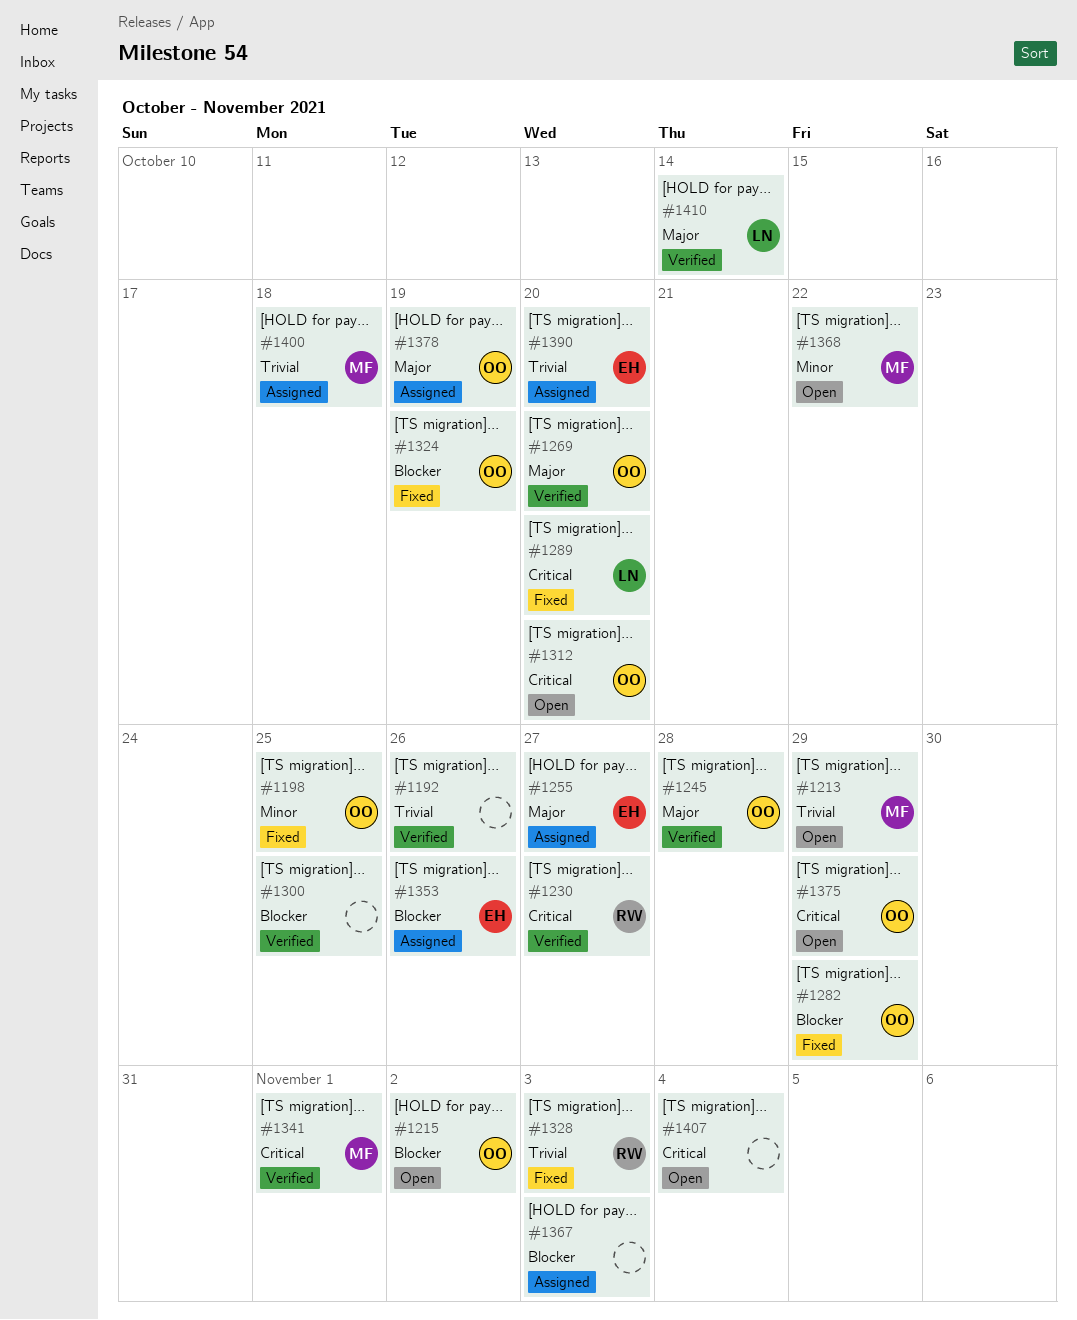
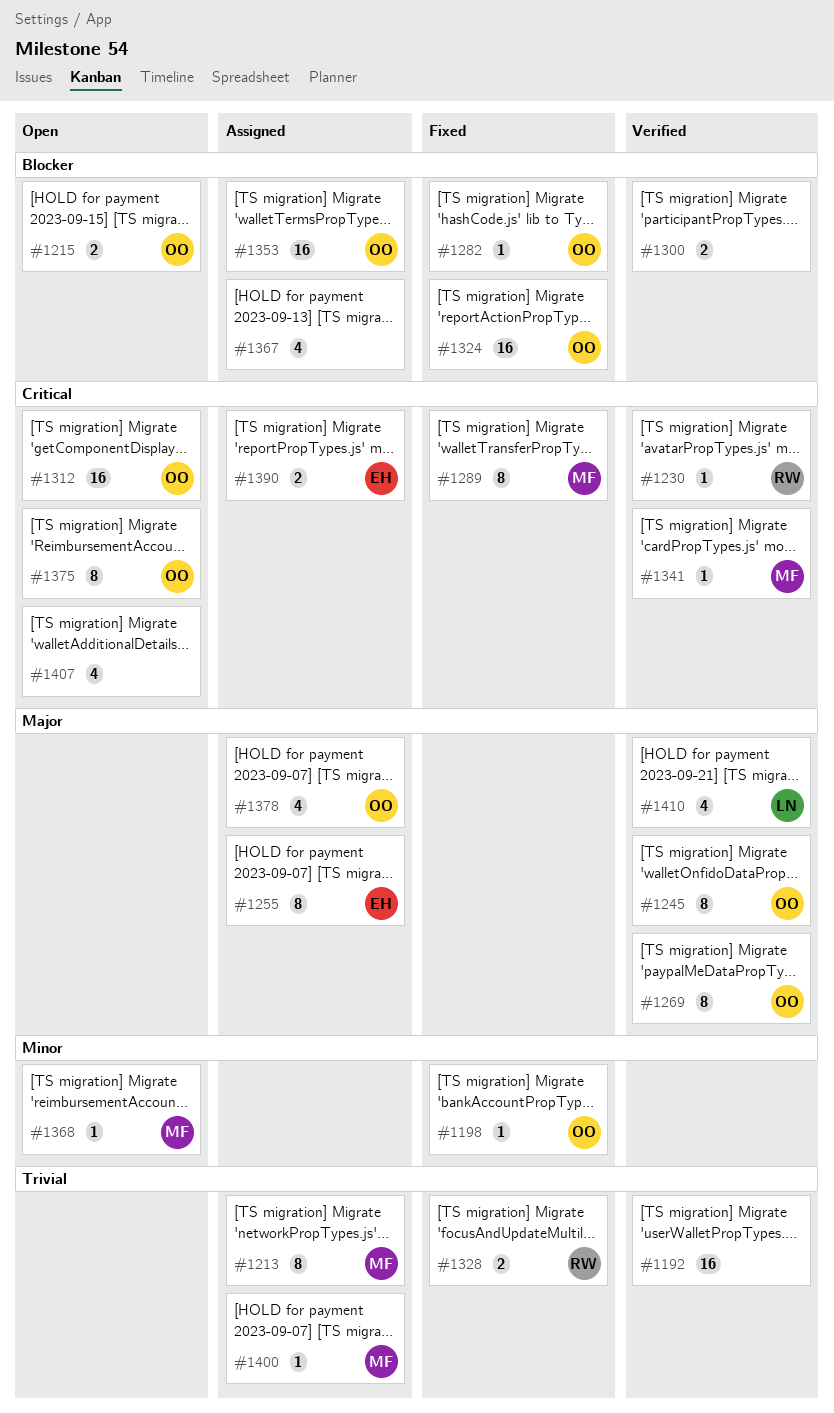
#1213, status: Open -> Assigned
#1289, owner: LN -> MF
#1353, owner: EH -> OO
#1390, priority: Trivial -> Critical

